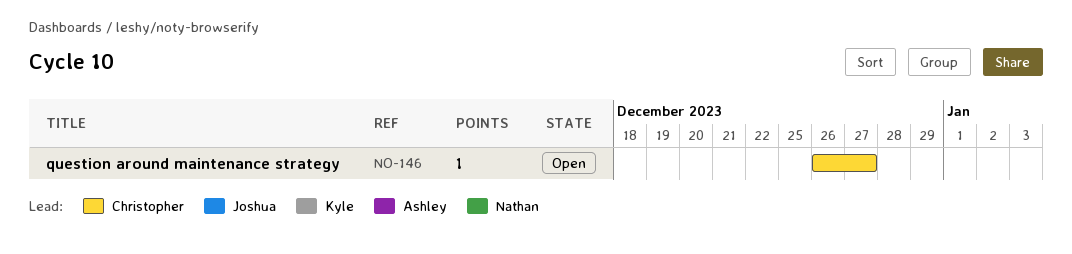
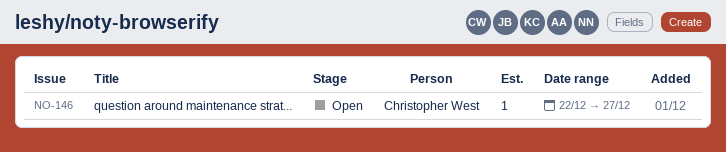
NO-146, start: Dec 26 -> Dec 22

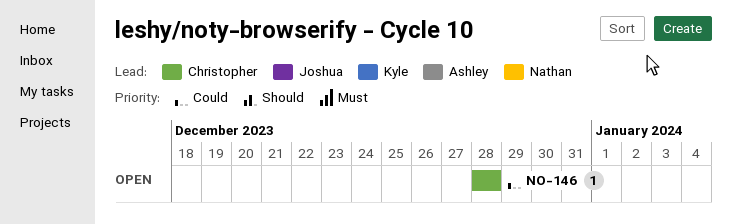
NO-146, start: Dec 22 -> Dec 28
NO-146, due: Dec 27 -> Dec 28

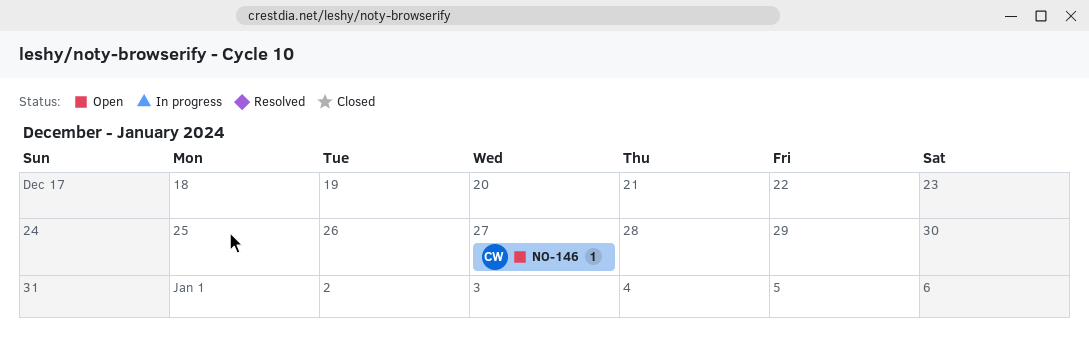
NO-146, start: Dec 28 -> Dec 27
NO-146, due: Dec 28 -> Dec 27

